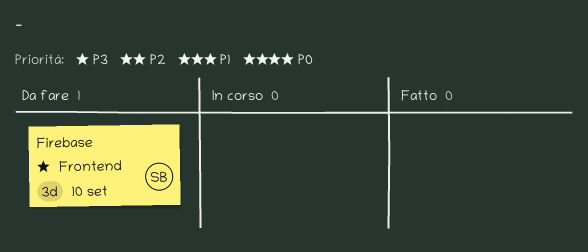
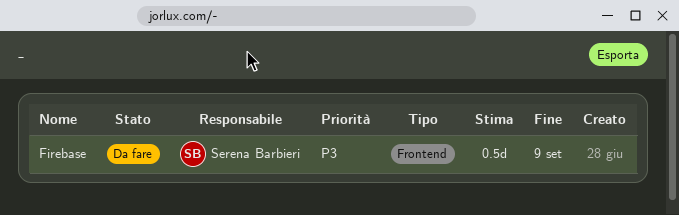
Firebase, estimate: 3d -> 0.5d
Firebase, due: Sep 10 -> Sep 9

